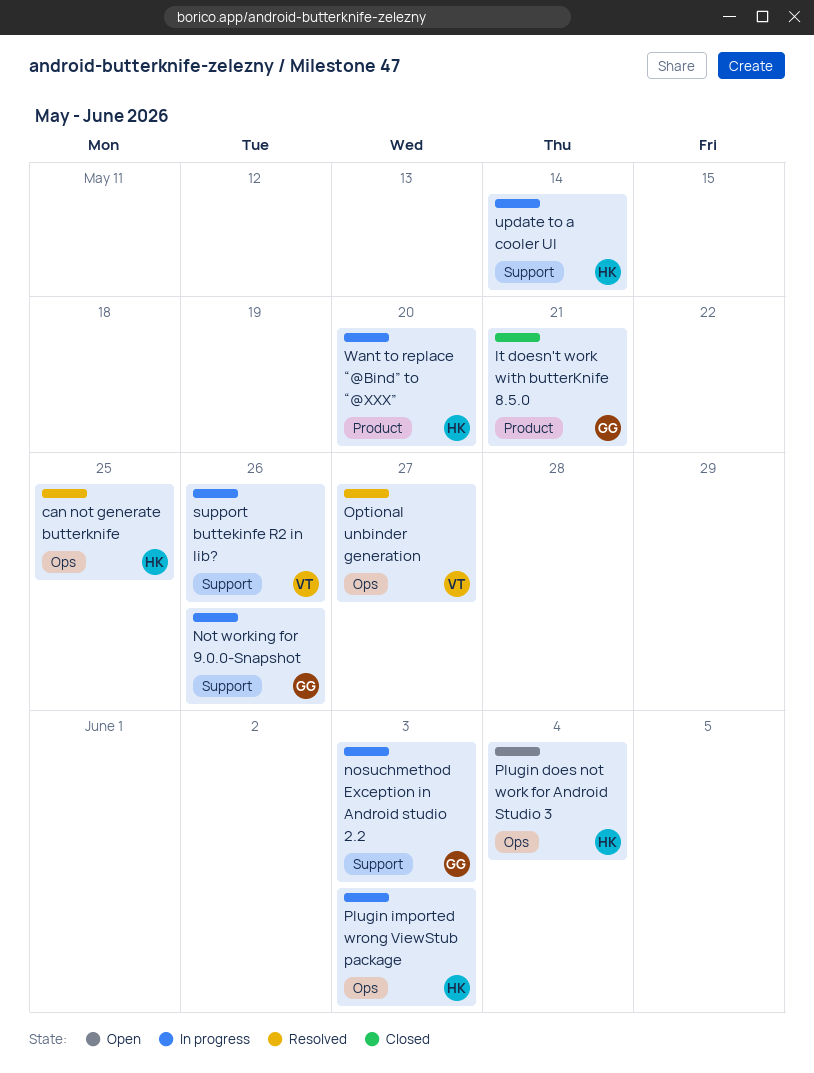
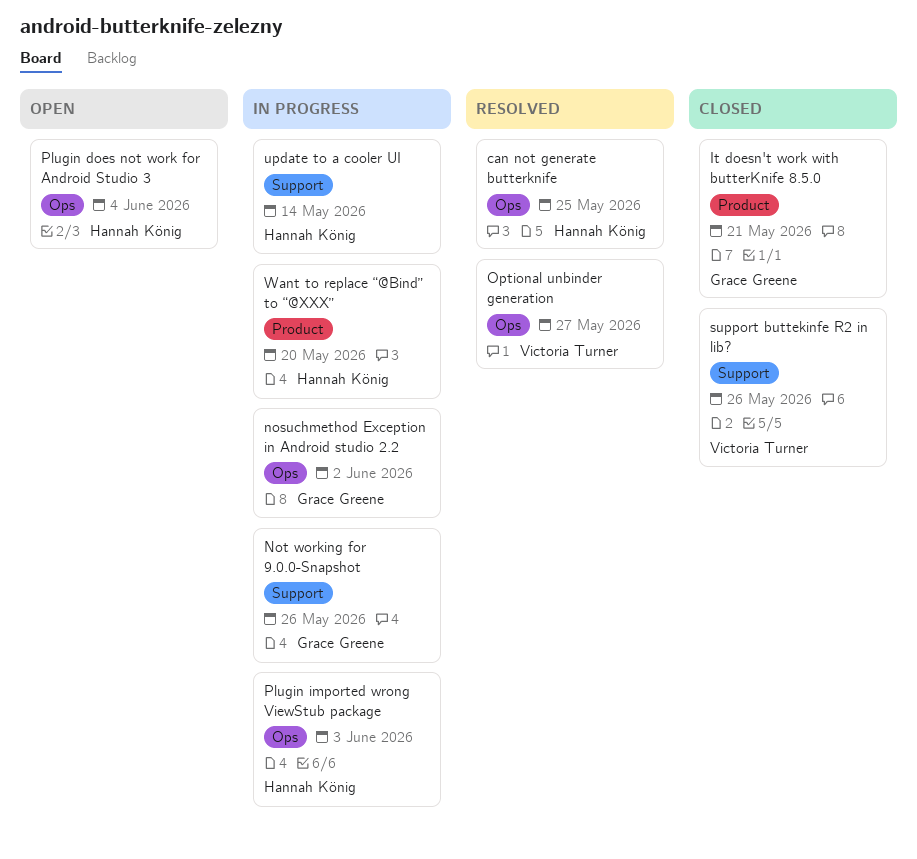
nosuchmethod Exception in Android studio 2.2, label: Support -> Ops
nosuchmethod Exception in Android studio 2.2, due: Jun 3 -> Jun 2
support buttekinfe R2 in lib?, status: In progress -> Closed

